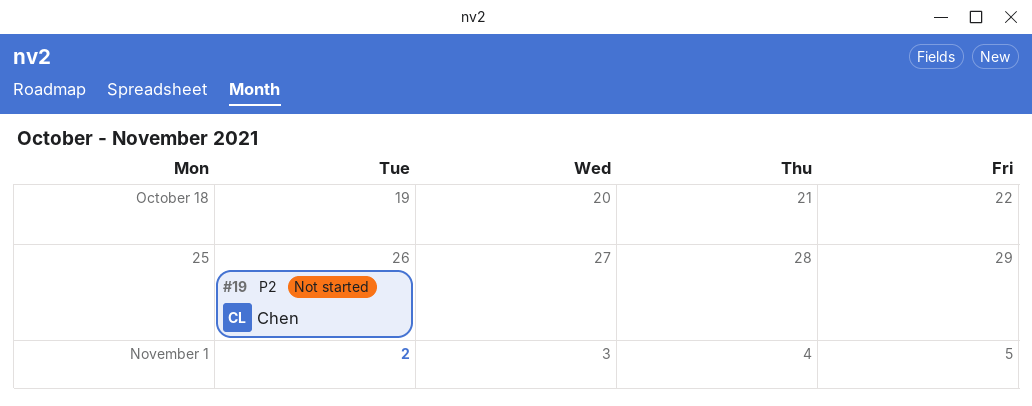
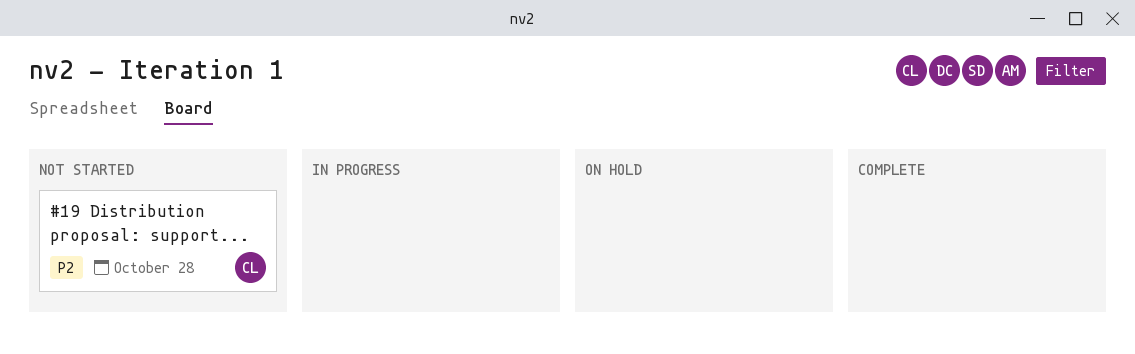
#19, due: Oct 26 -> Oct 28

